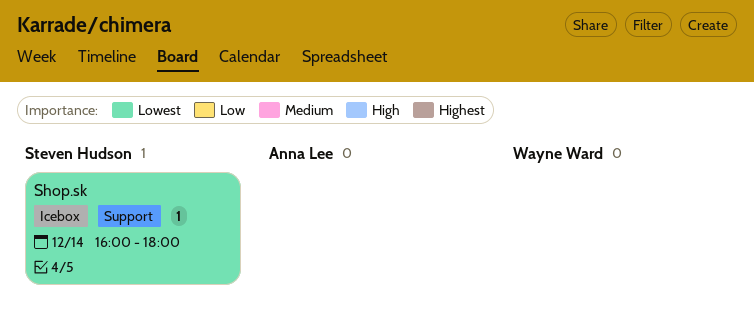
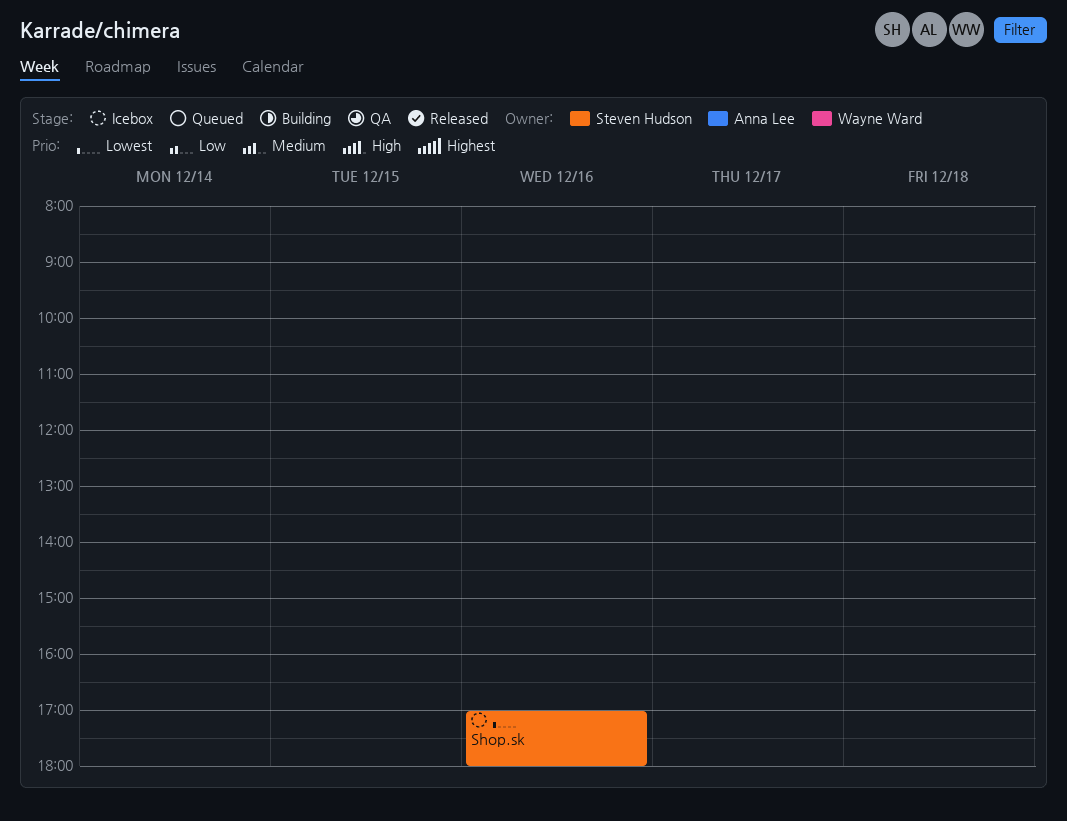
Shop.sk, day: Dec 14 -> Dec 16
Shop.sk, begins: 16:00 -> 17:00

